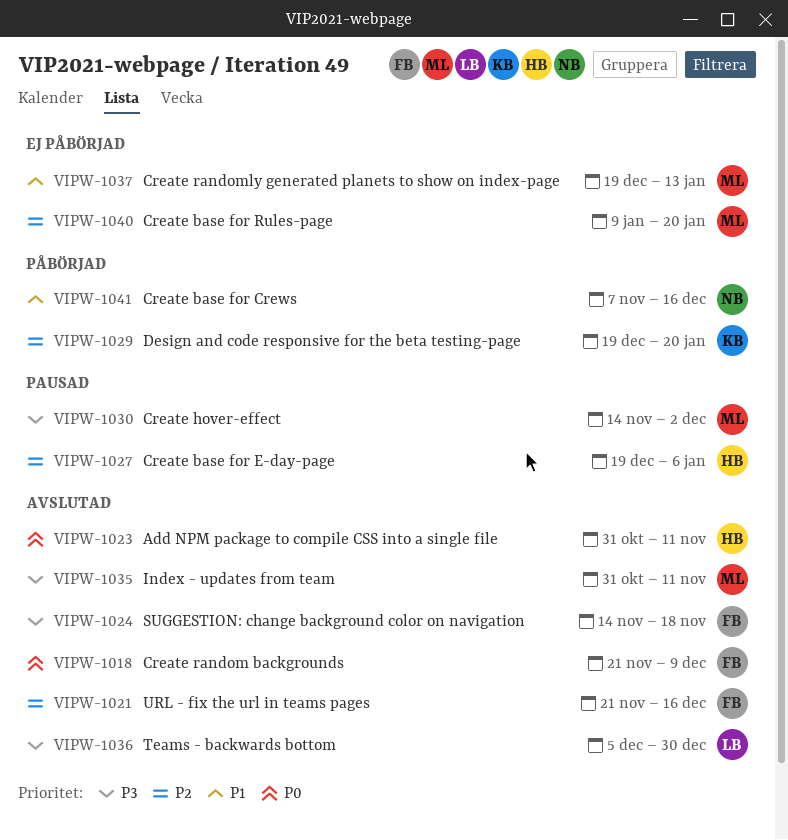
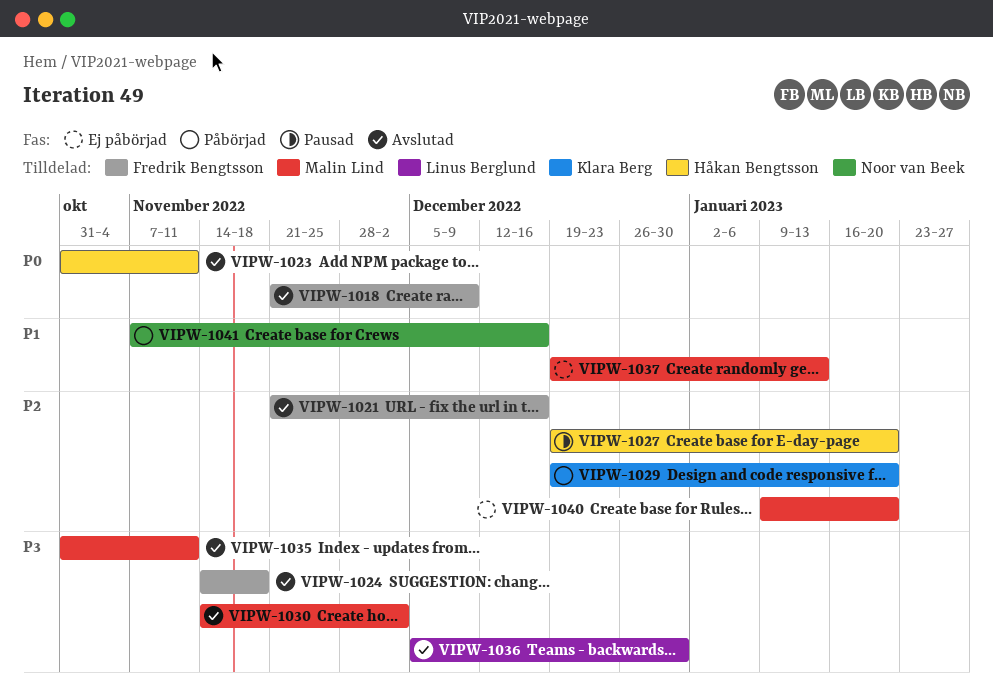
VIPW-1027, due: Jan 6 -> Jan 20
VIPW-1030, status: Pausad -> Avslutad

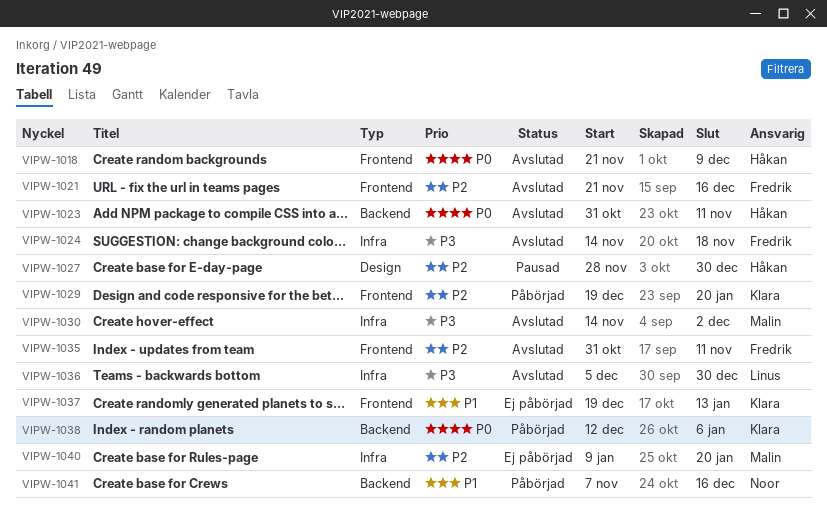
VIPW-1018, owner: Fredrik Bengtsson -> Håkan Bengtsson
VIPW-1027, start: Dec 19 -> Nov 28
VIPW-1027, due: Jan 20 -> Dec 30
VIPW-1035, owner: Malin Lind -> Fredrik Bengtsson
VIPW-1035, priority: P3 -> P2
VIPW-1037, owner: Malin Lind -> Klara Berg
VIPW-1038: none -> present

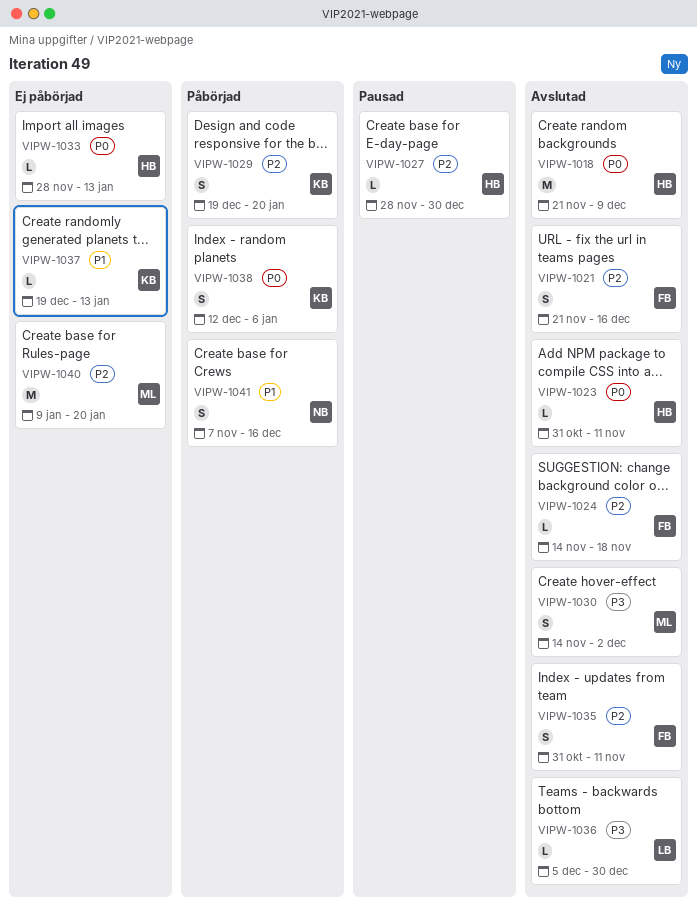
VIPW-1024, priority: P3 -> P2
VIPW-1033: none -> present

